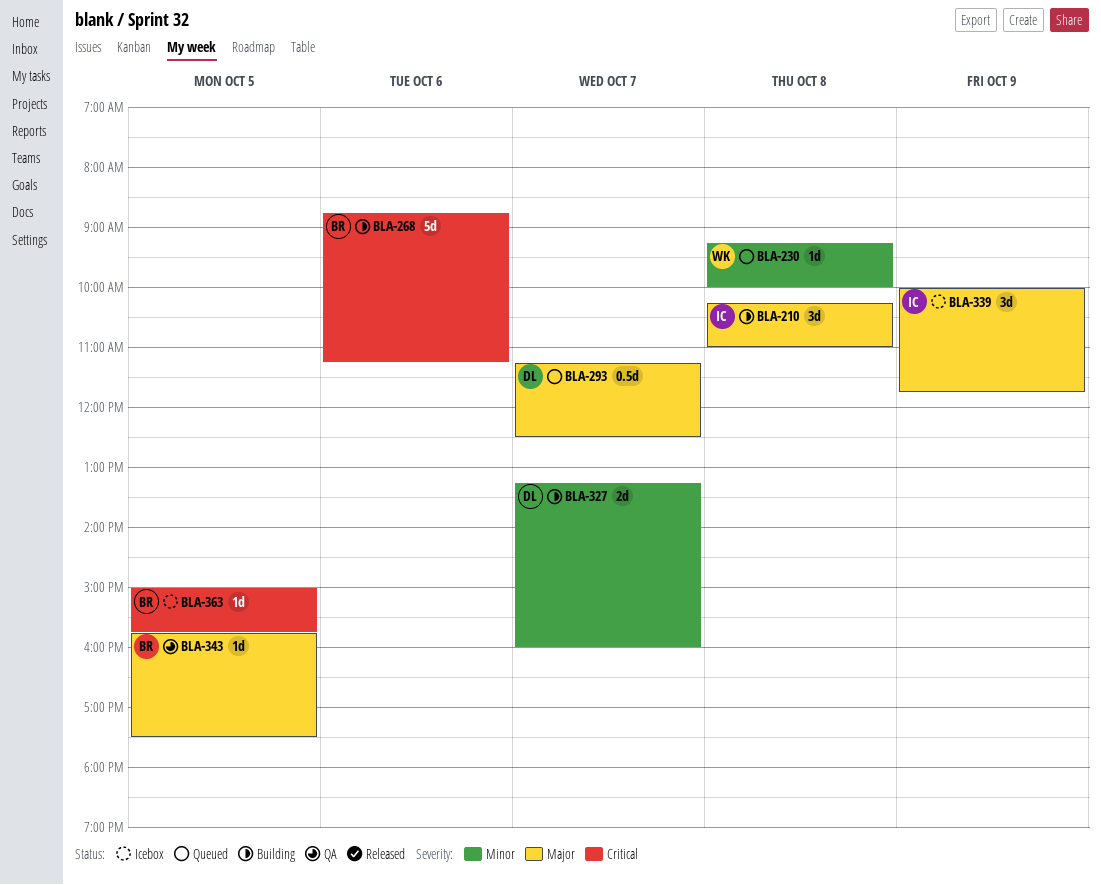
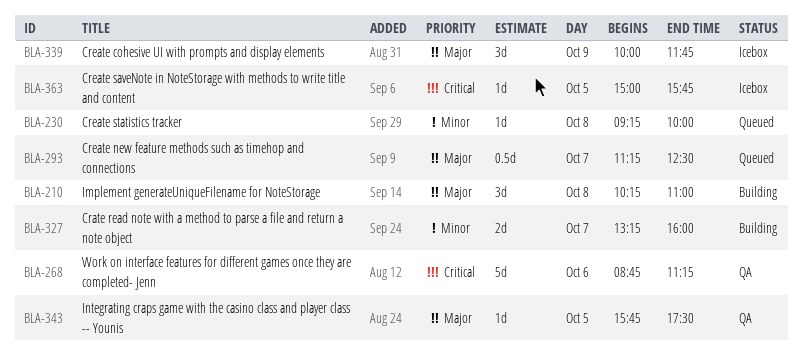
BLA-268, status: Building -> QA

